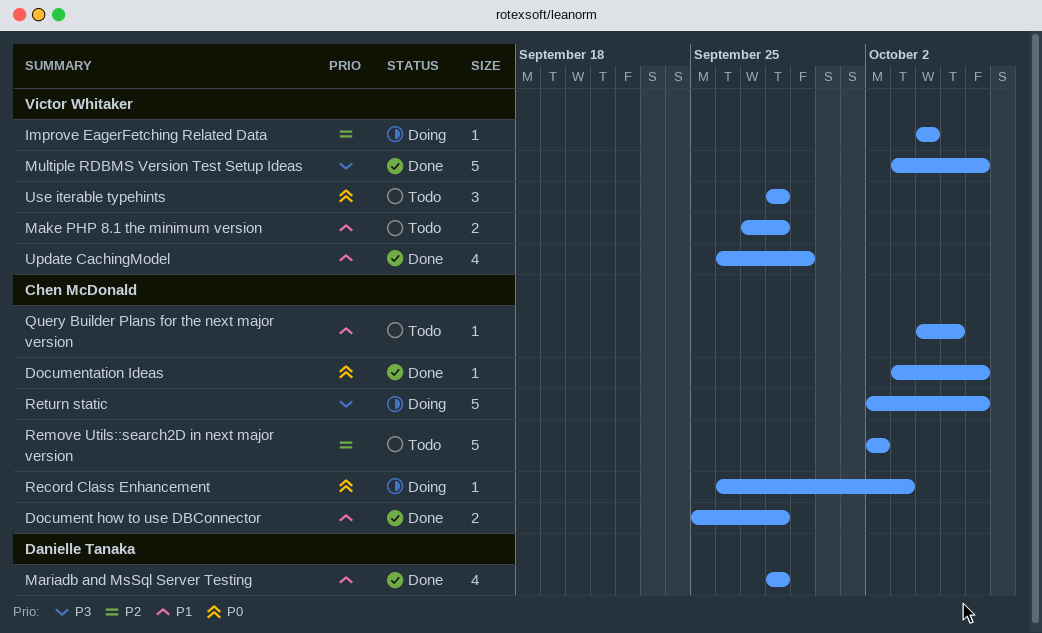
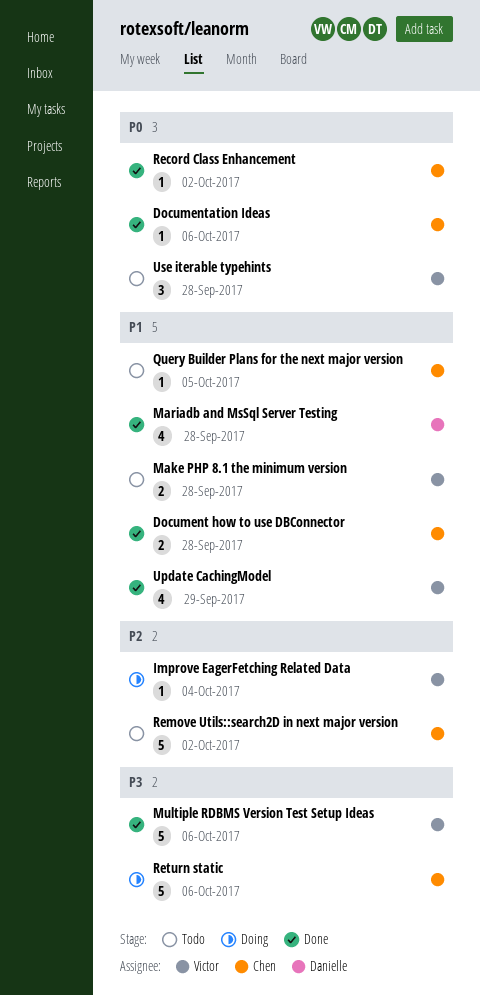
Record Class Enhancement, status: Doing -> Done
Record Class Enhancement, due: Oct 3 -> Oct 2

